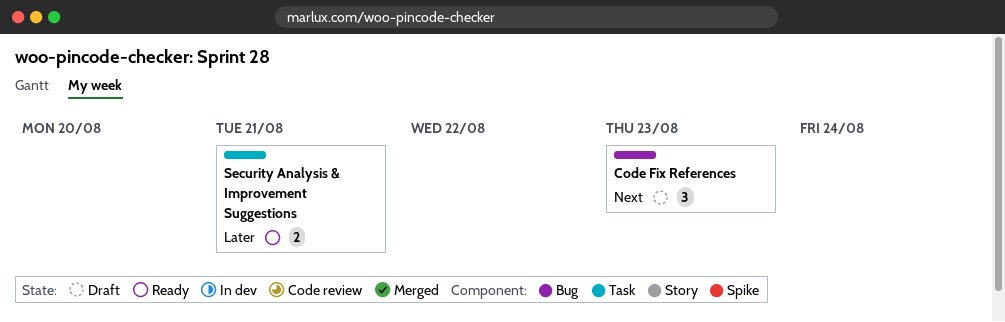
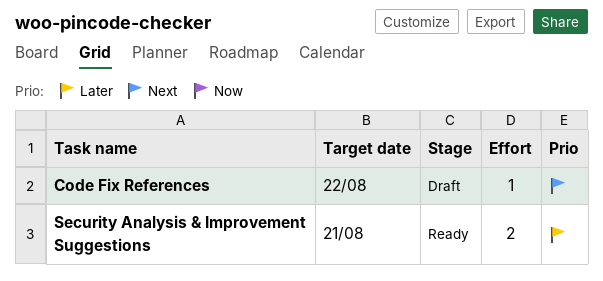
Code Fix References, estimate: 3 -> 1
Code Fix References, due: Aug 23 -> Aug 22

